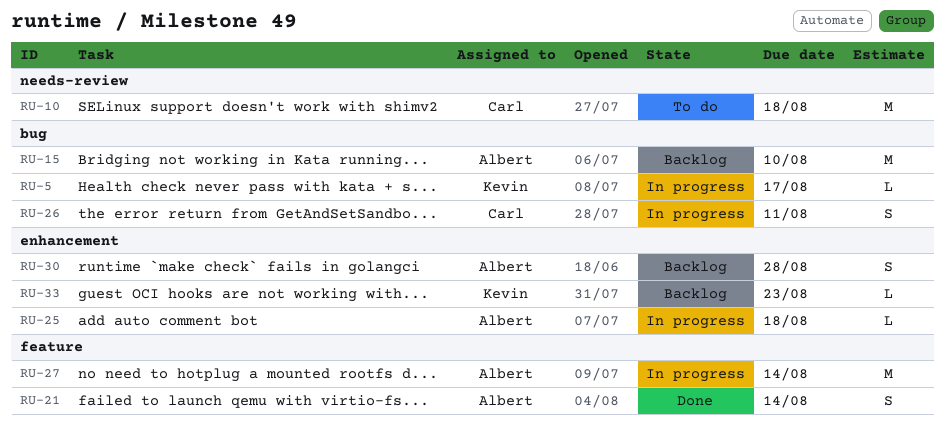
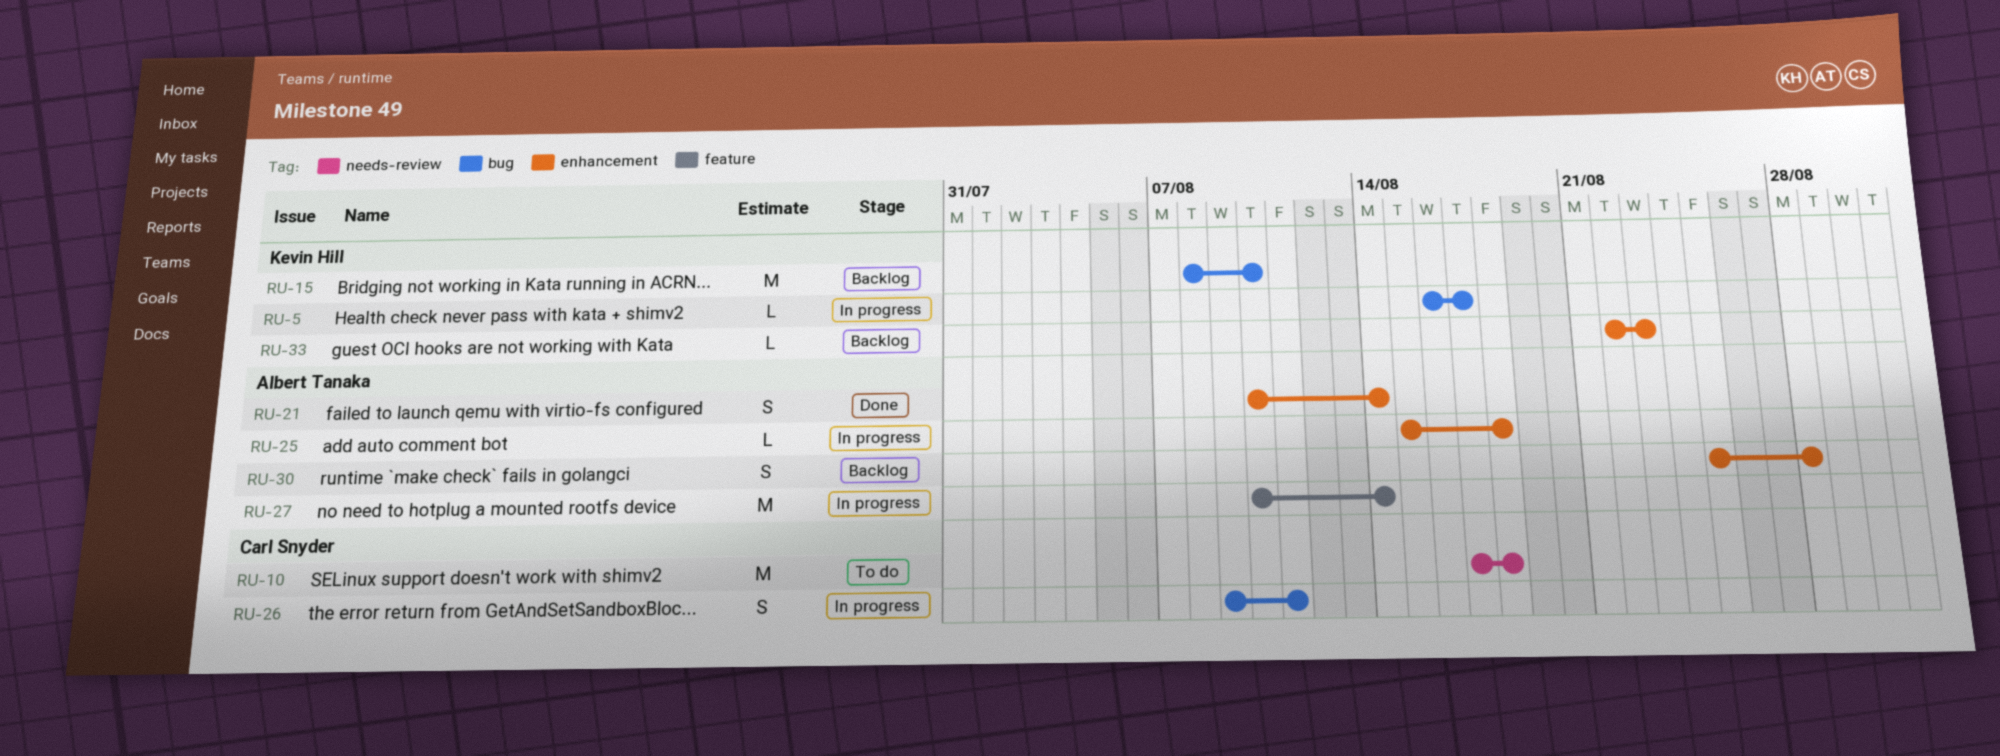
RU-15, owner: Albert Tanaka -> Kevin Hill
RU-21, label: feature -> enhancement

